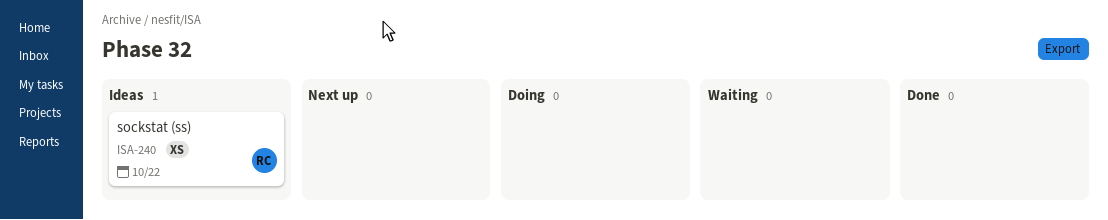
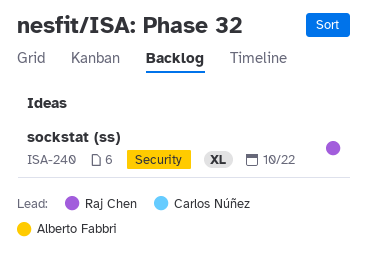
ISA-240, estimate: XS -> XL

